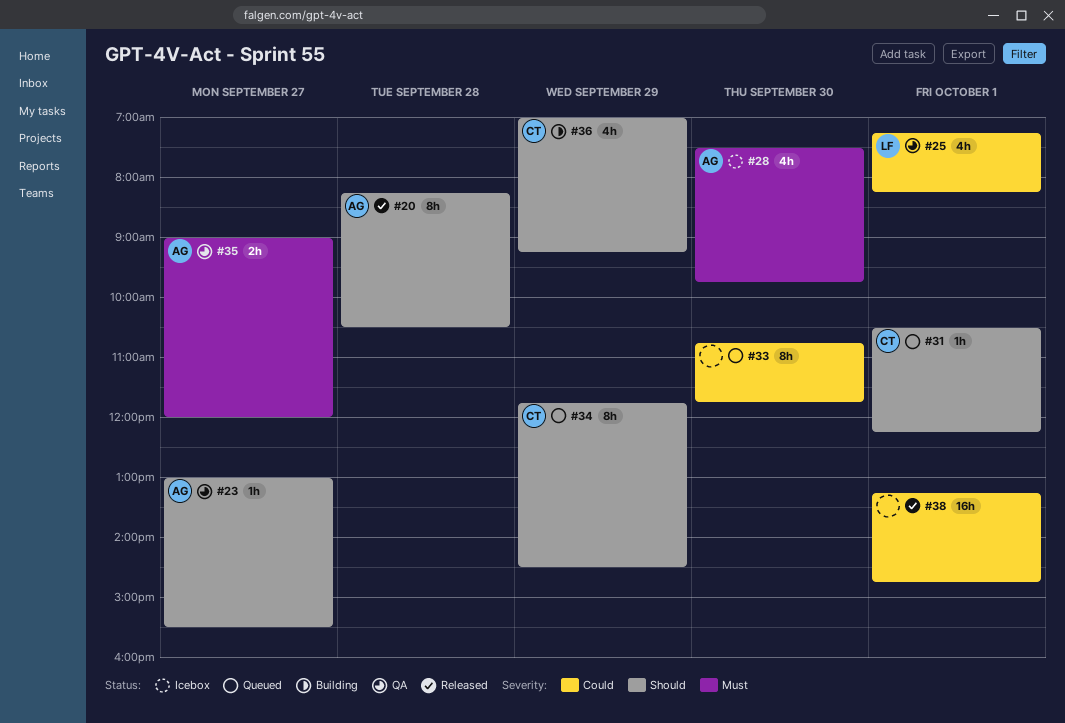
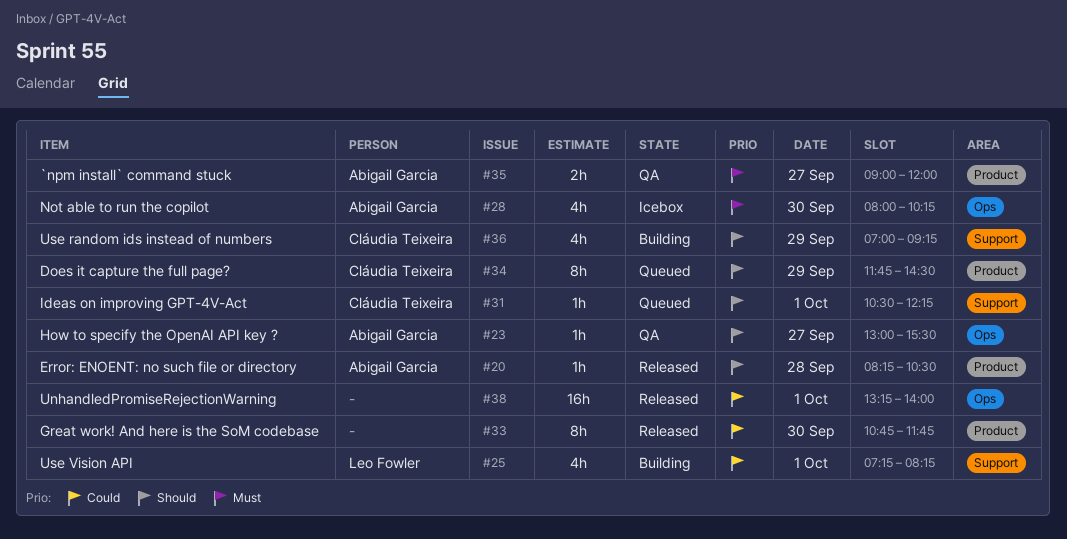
#20, estimate: 8h -> 1h
#25, status: QA -> Building
#28, begins: 07:30 -> 08:00
#28, ends: 09:45 -> 10:15
#33, status: Queued -> Released
#38, ends: 14:45 -> 14:00

